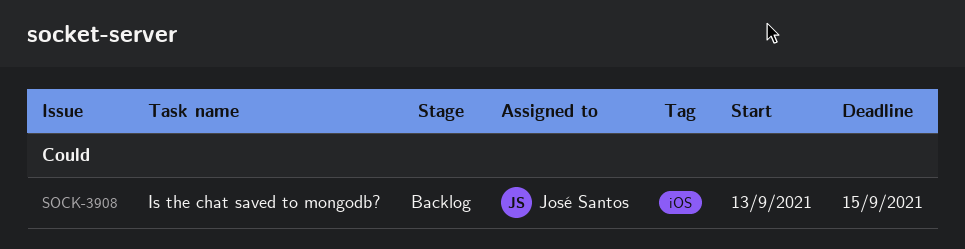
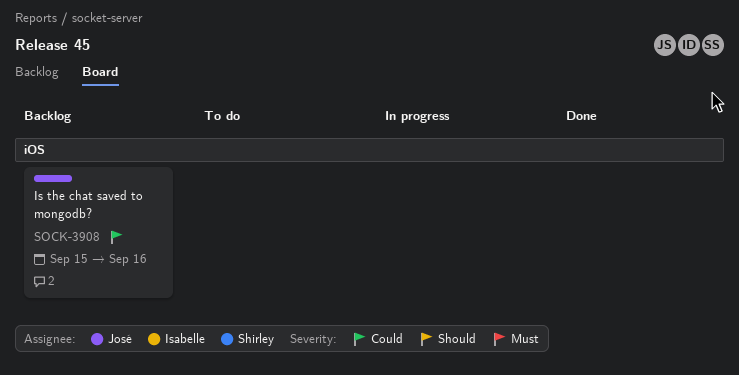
SOCK-3908, start: Sep 13 -> Sep 15
SOCK-3908, due: Sep 15 -> Sep 16

